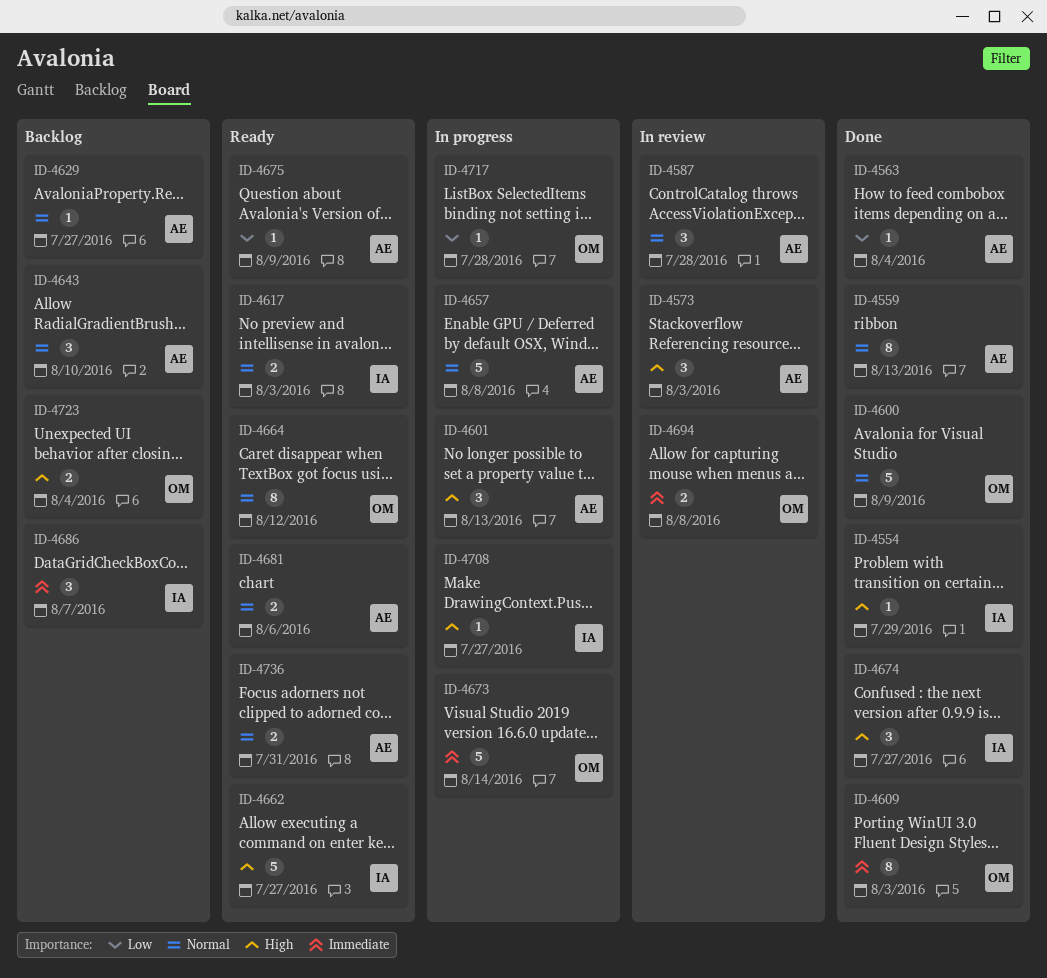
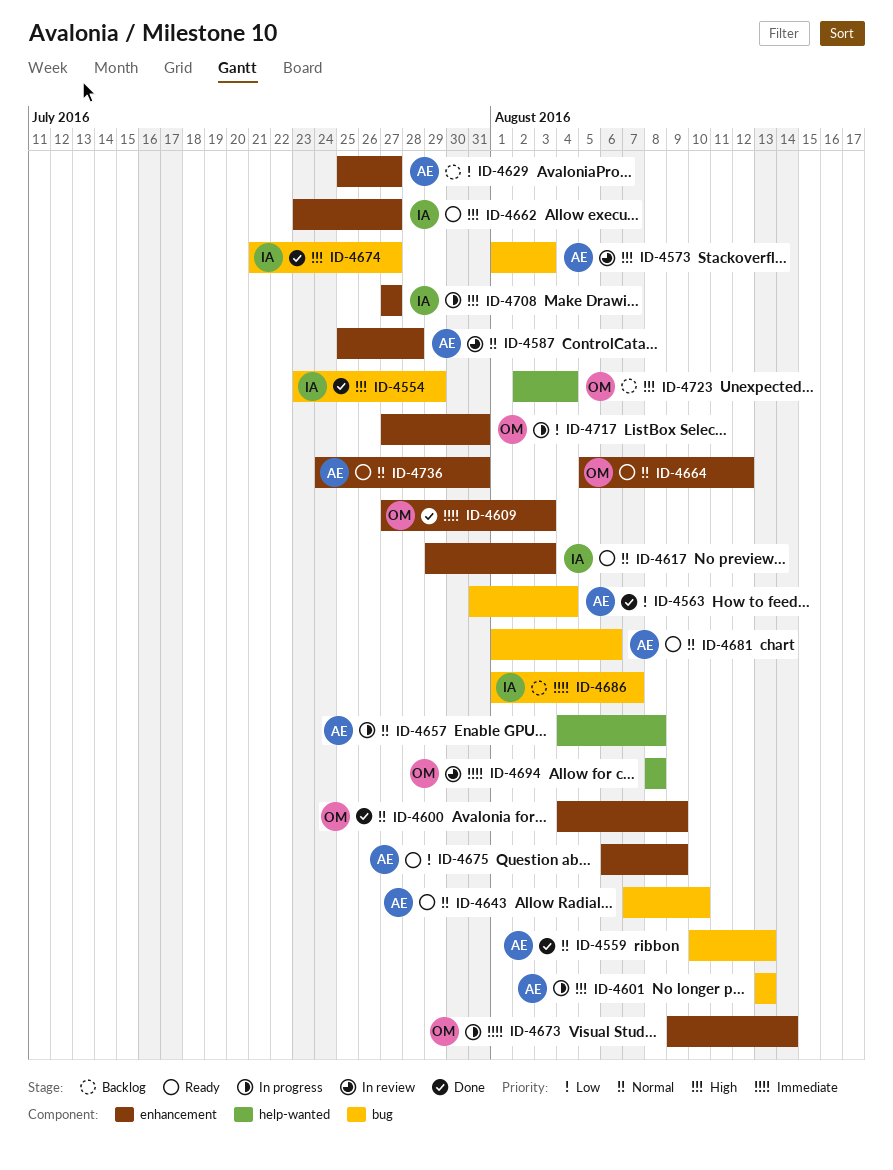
ID-4629, priority: Normal -> Low
ID-4643, status: Backlog -> Ready
ID-4717, due: Jul 28 -> Jul 31

